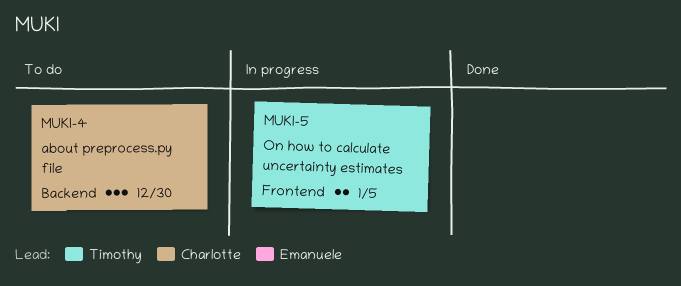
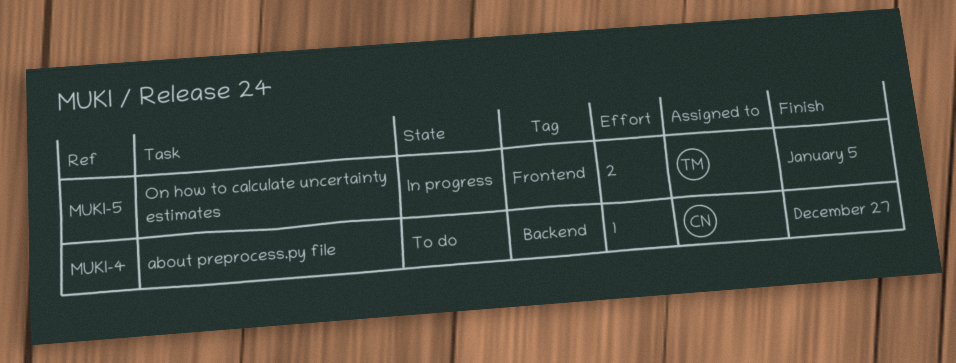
MUKI-4, estimate: 3 -> 1
MUKI-4, due: Dec 30 -> Dec 27

